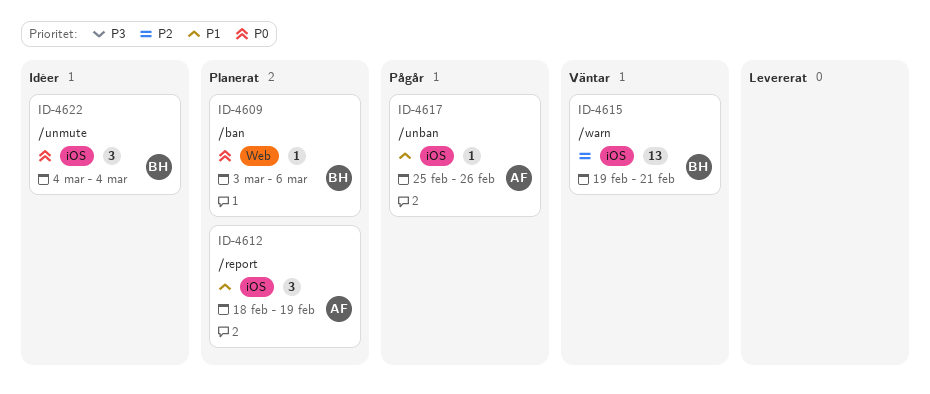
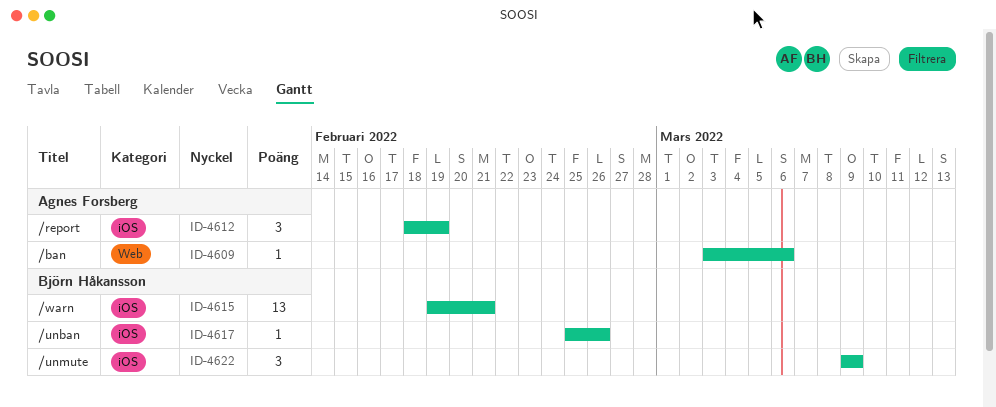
ID-4609, owner: Björn Håkansson -> Agnes Forsberg
ID-4617, owner: Agnes Forsberg -> Björn Håkansson
ID-4622, start: Mar 4 -> Mar 9
ID-4622, due: Mar 4 -> Mar 9

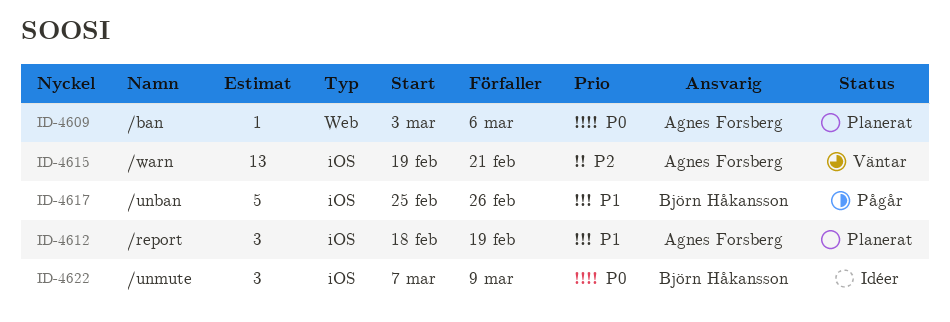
ID-4615, owner: Björn Håkansson -> Agnes Forsberg
ID-4617, estimate: 1 -> 5
ID-4622, start: Mar 9 -> Mar 7

